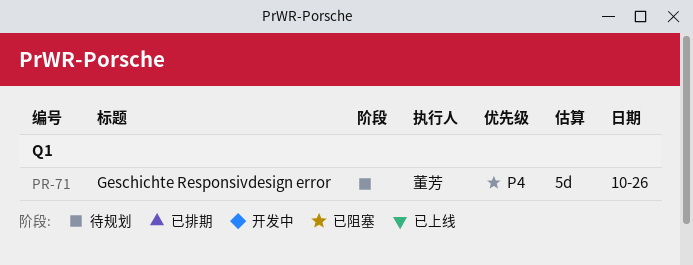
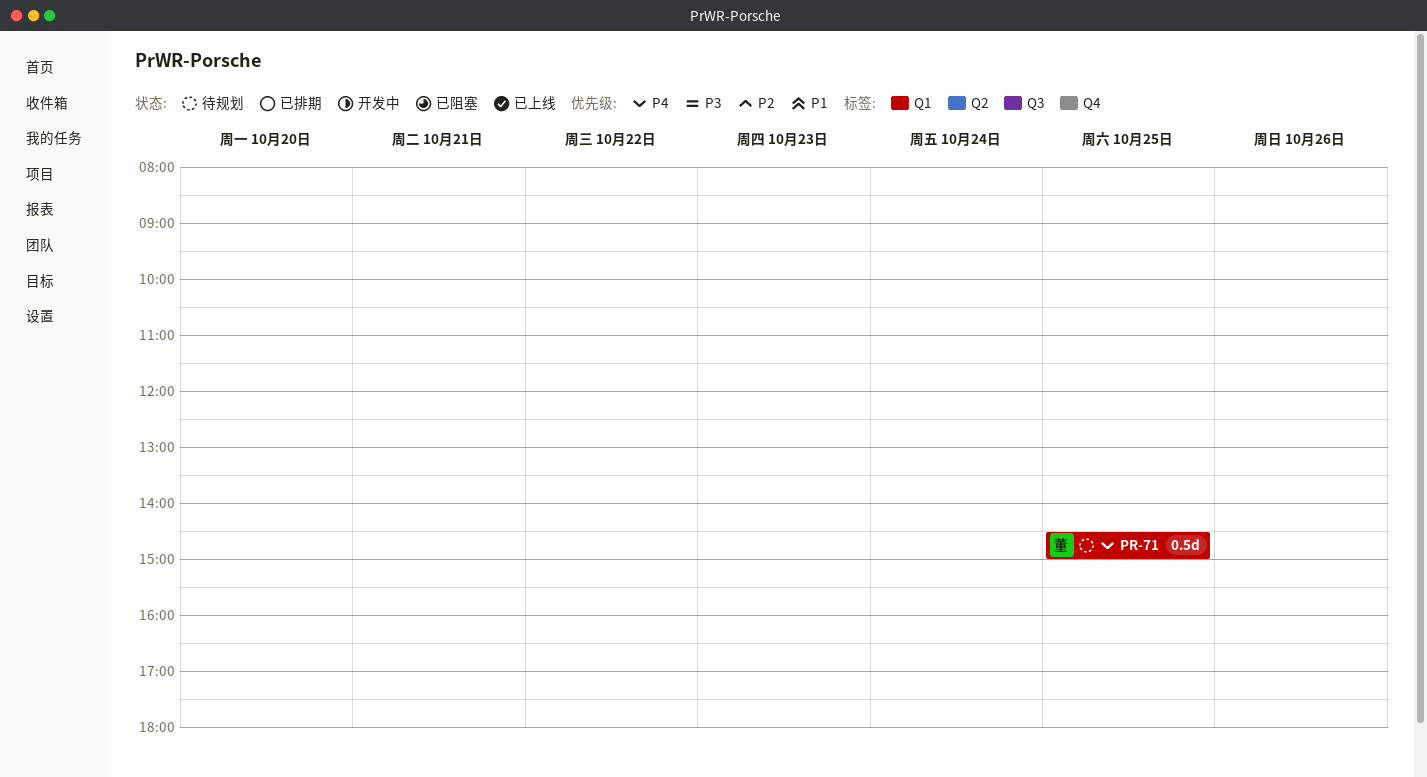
PR-71, estimate: 5d -> 0.5d
PR-71, day: Oct 26 -> Oct 25

